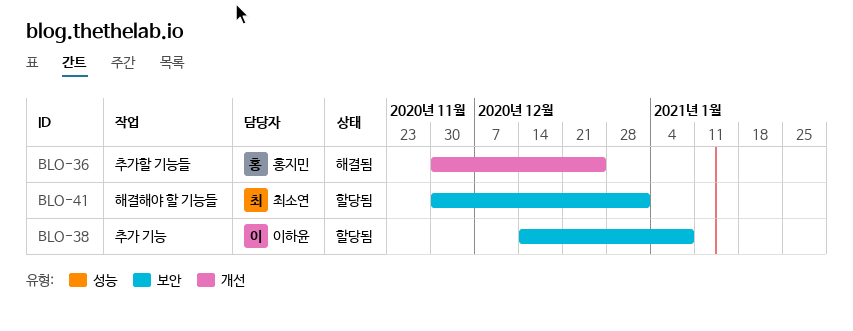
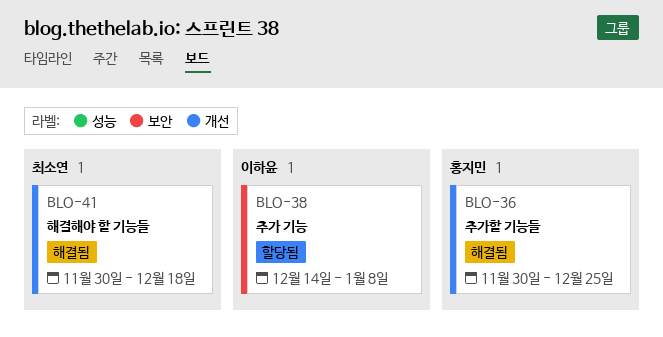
BLO-41, status: 할당됨 -> 해결됨
BLO-41, label: 보안 -> 개선
BLO-41, due: Jan 1 -> Dec 18

